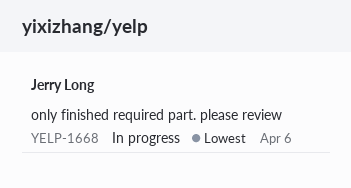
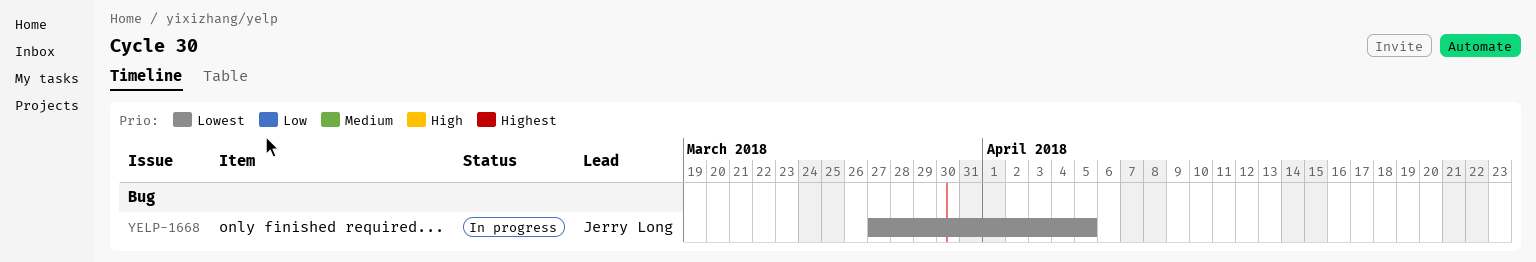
YELP-1668, due: Apr 6 -> Apr 5

